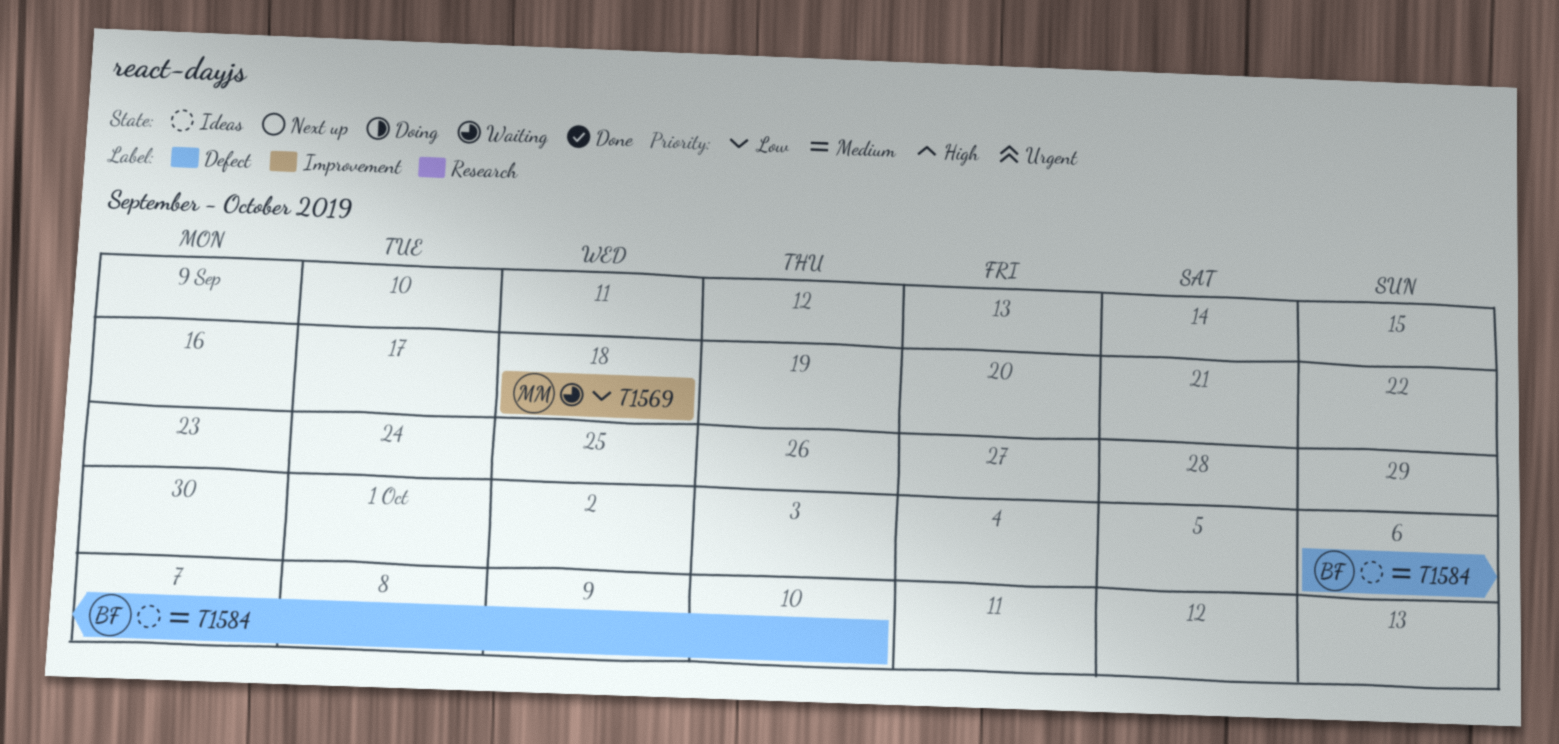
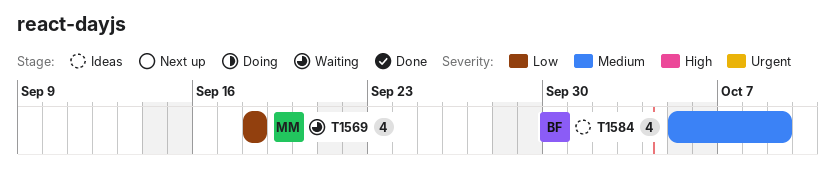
T1584, start: Oct 6 -> Oct 5
T1584, due: Oct 10 -> Oct 9

